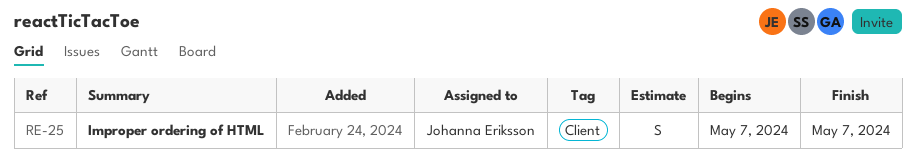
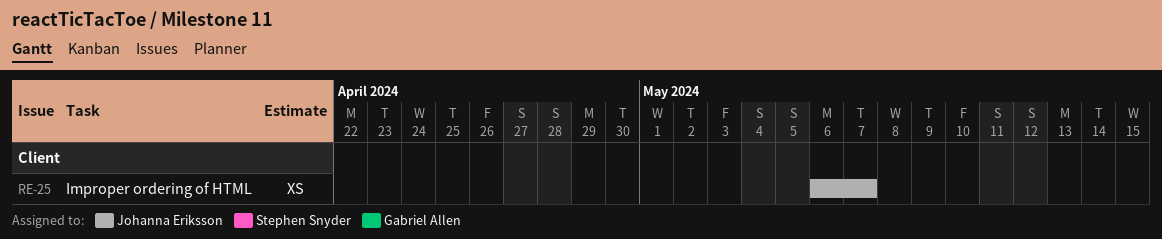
RE-25, estimate: S -> XS
RE-25, start: May 7 -> May 6

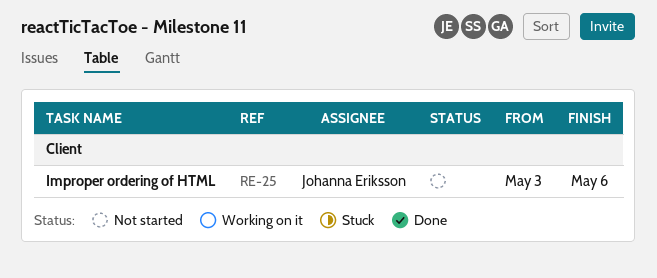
RE-25, start: May 6 -> May 3
RE-25, due: May 7 -> May 6

